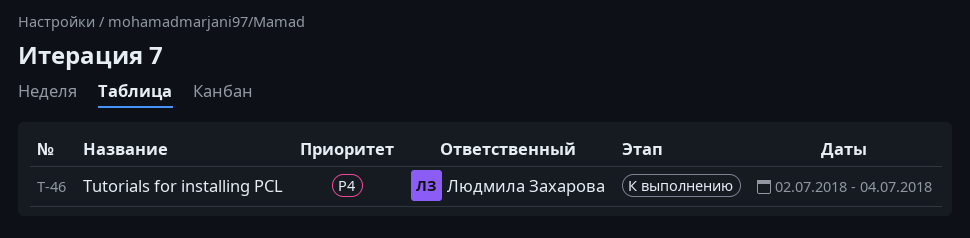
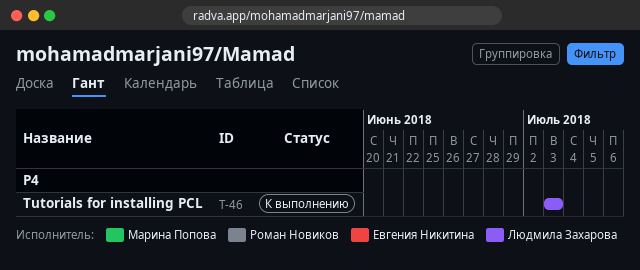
T-46, start: Jul 2 -> Jul 3
T-46, due: Jul 4 -> Jul 3

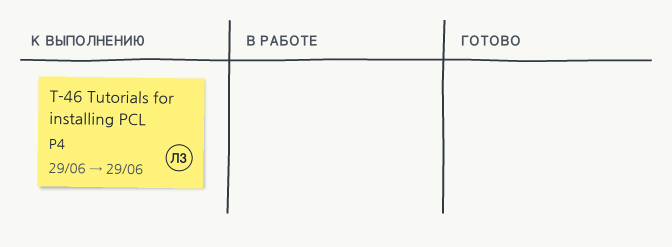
T-46, start: Jul 3 -> Jun 29
T-46, due: Jul 3 -> Jun 29

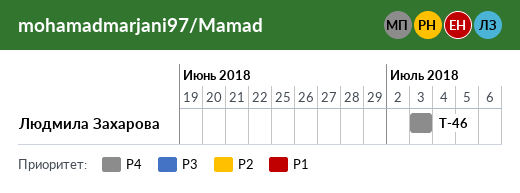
T-46, start: Jun 29 -> Jul 3
T-46, due: Jun 29 -> Jul 3

